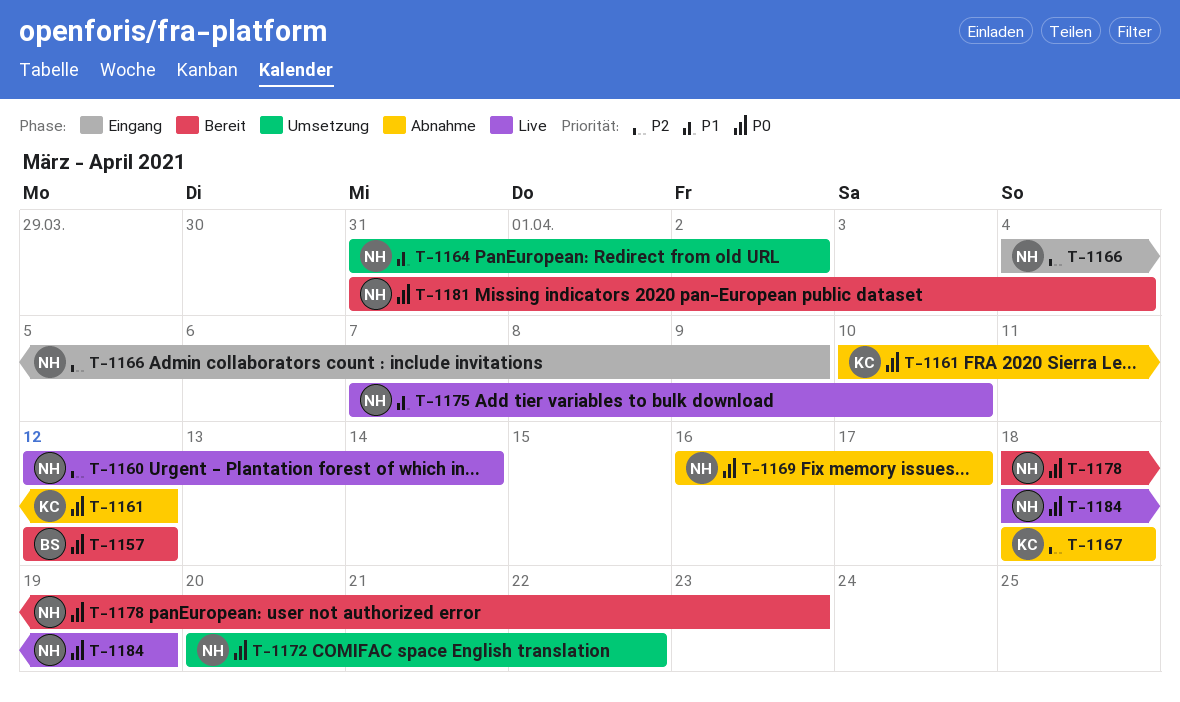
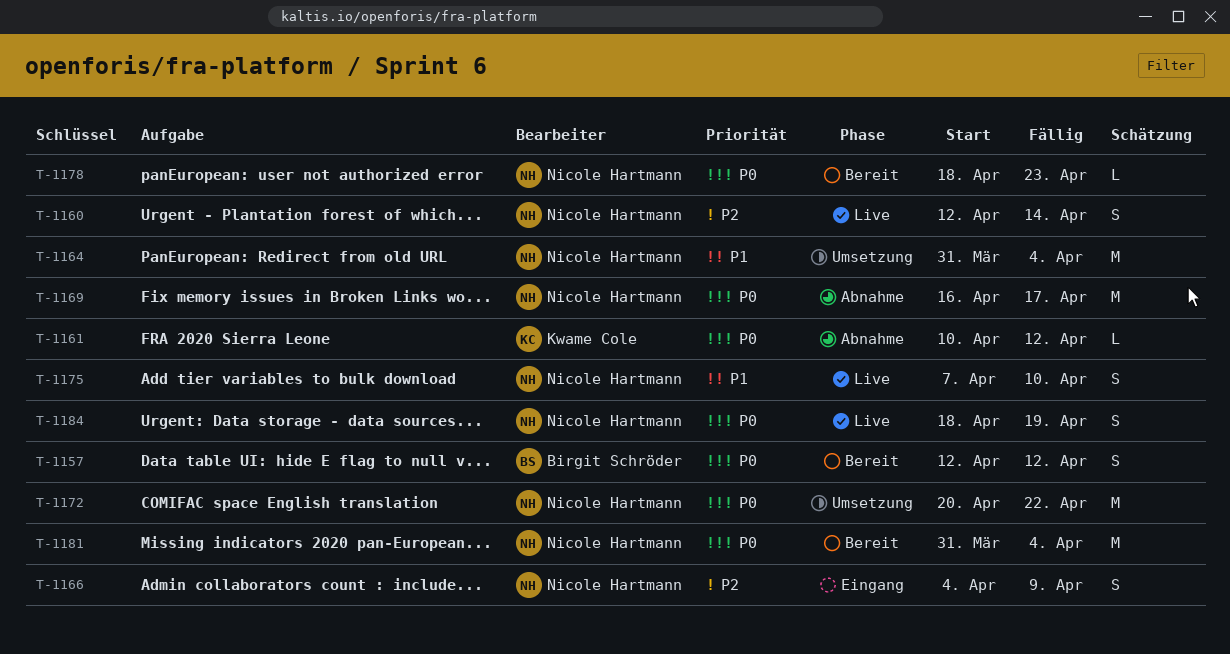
T-1164, due: Apr 2 -> Apr 4
T-1167: present -> none

